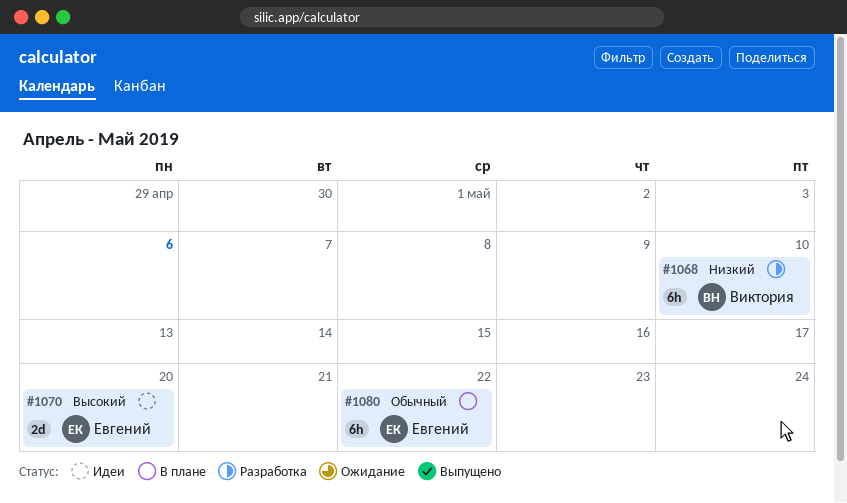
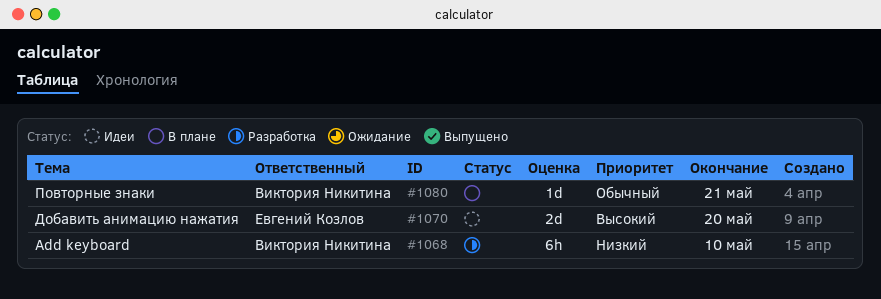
#1080, owner: Евгений Козлов -> Виктория Никитина
#1080, estimate: 6h -> 1d
#1080, due: May 22 -> May 21

